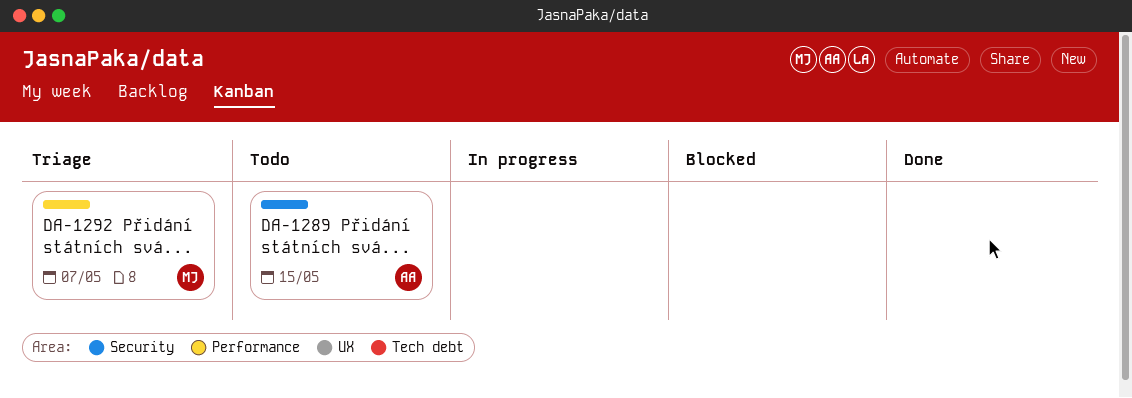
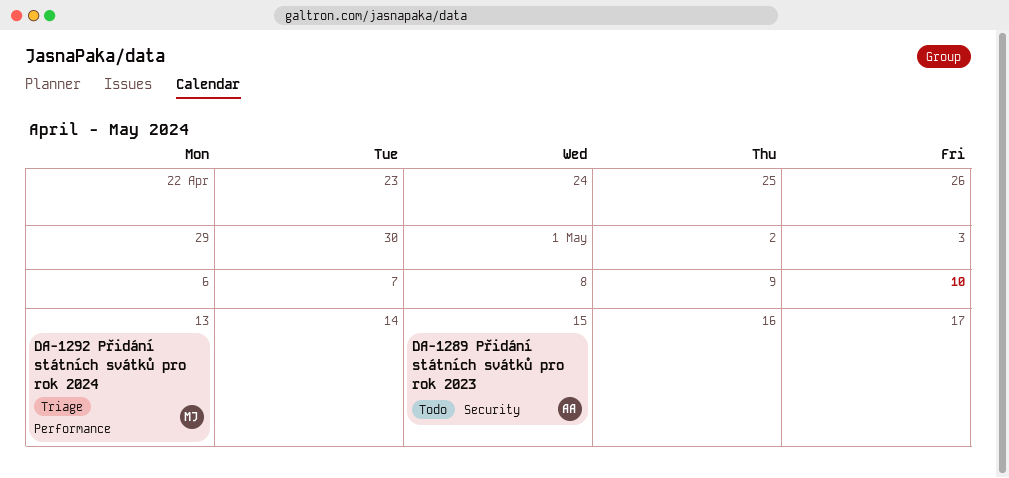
DA-1292, due: May 7 -> May 13

